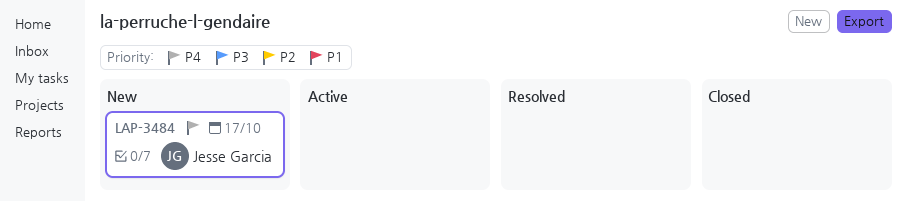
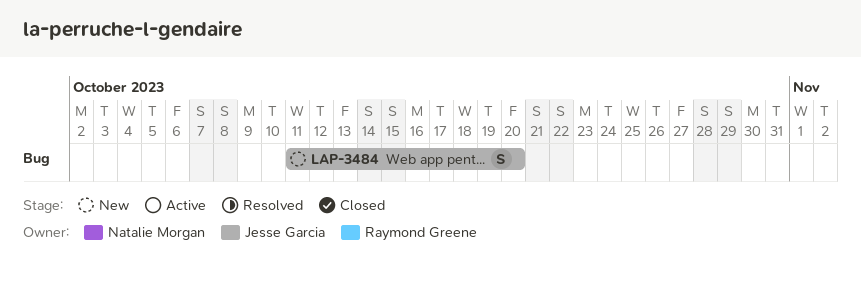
LAP-3484, due: Oct 17 -> Oct 20

